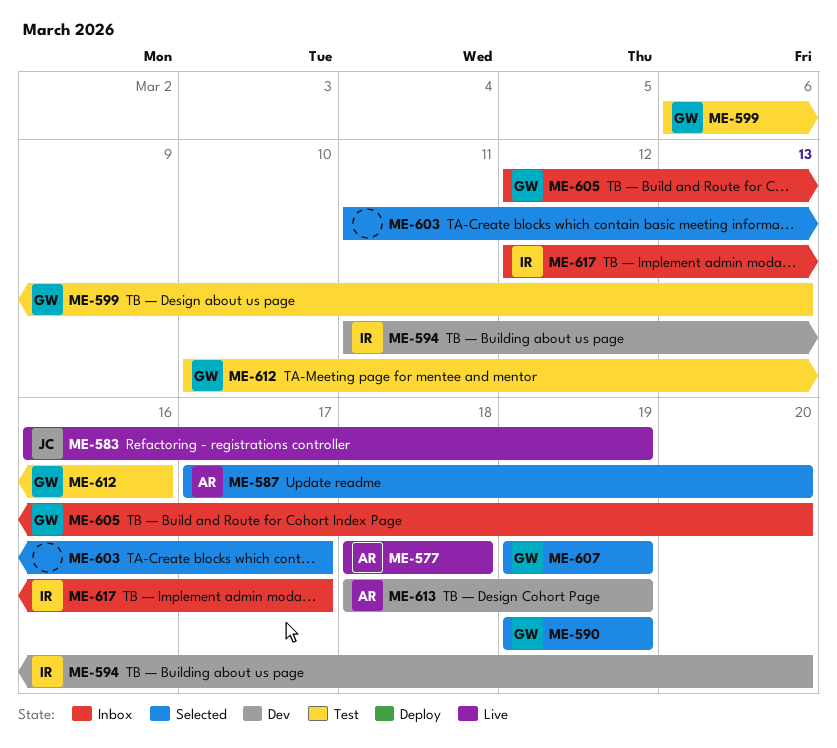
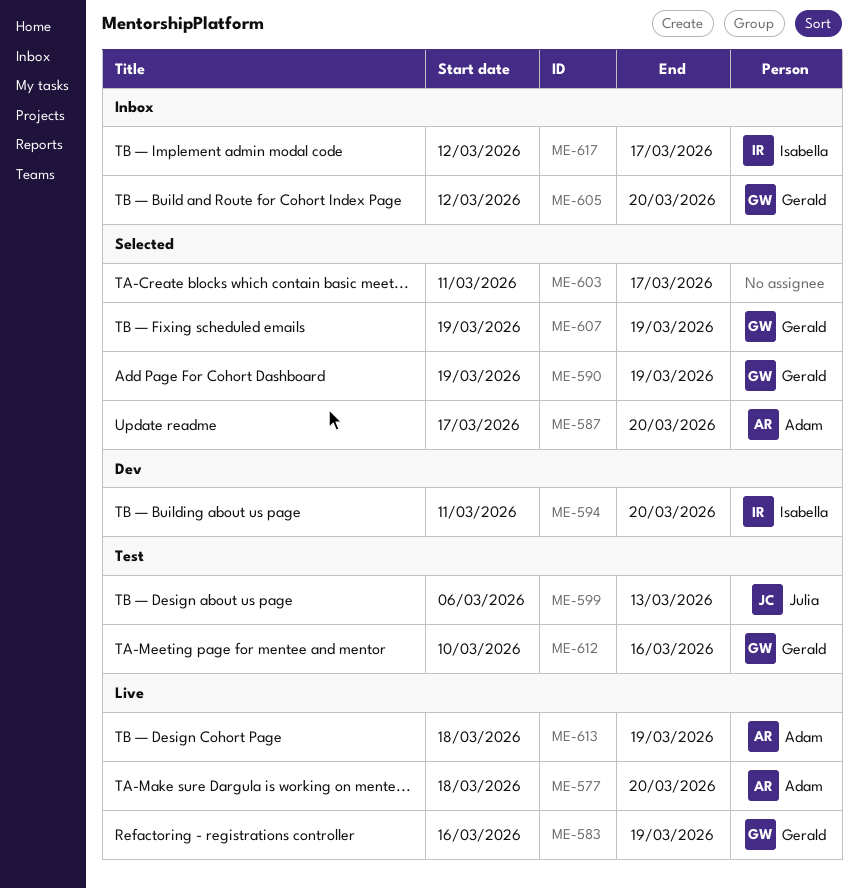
ME-577, due: Mar 18 -> Mar 20
ME-583, owner: Julia -> Gerald
ME-599, owner: Gerald -> Julia
ME-613, status: Dev -> Live

